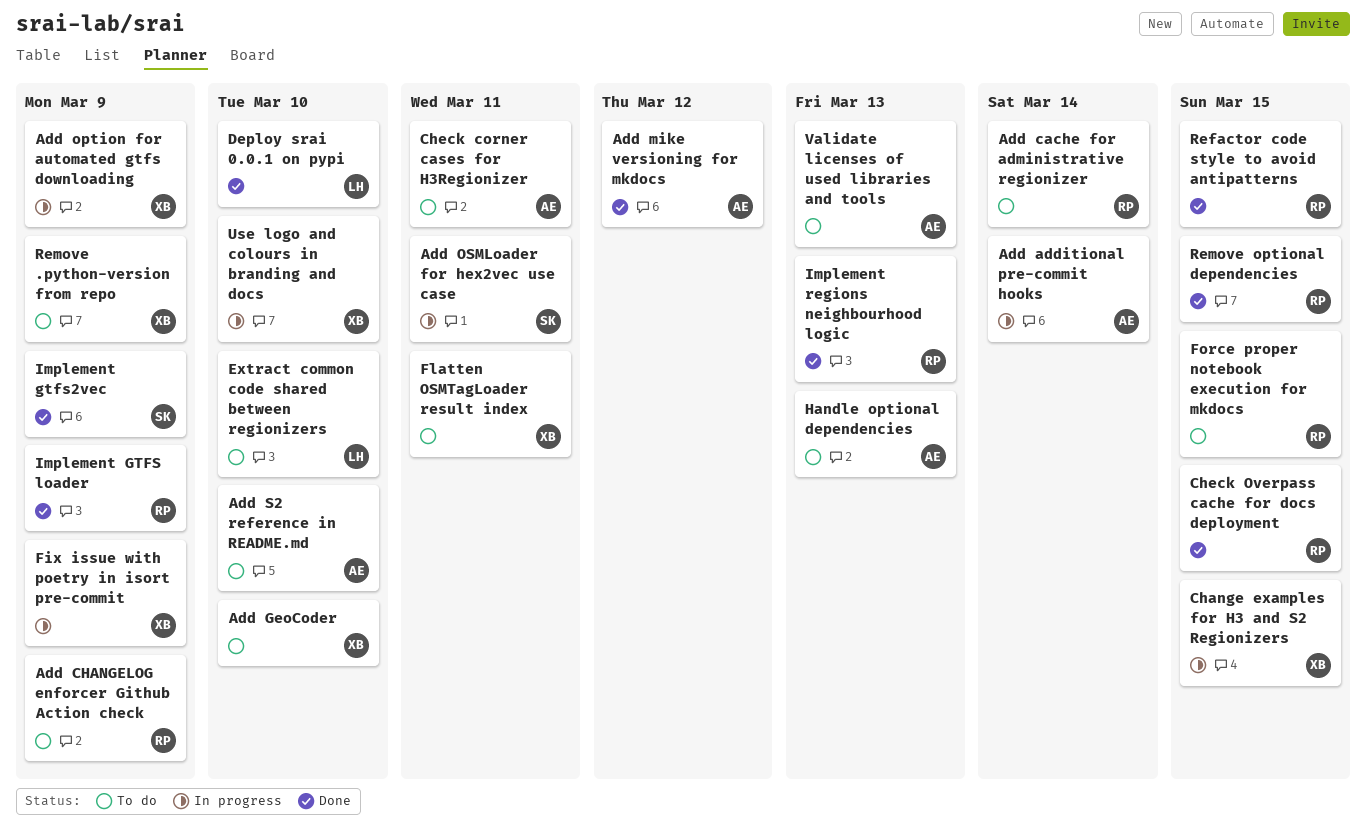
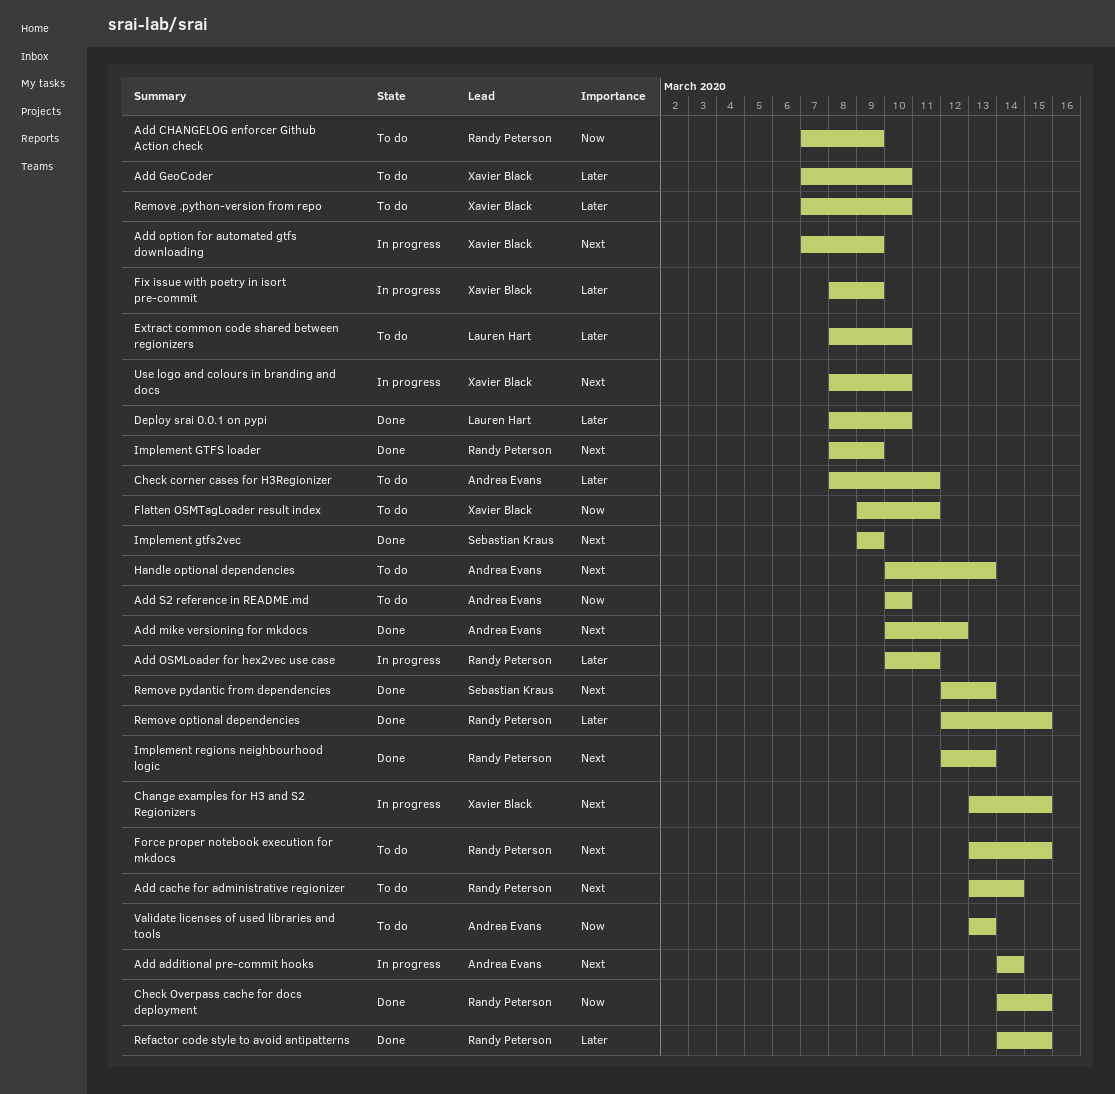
Add OSMLoader for hex2vec use case, owner: Sebastian Kraus -> Randy Peterson
Remove .python-version from repo, due: Mar 9 -> Mar 10
Remove pydantic from dependencies: none -> present

